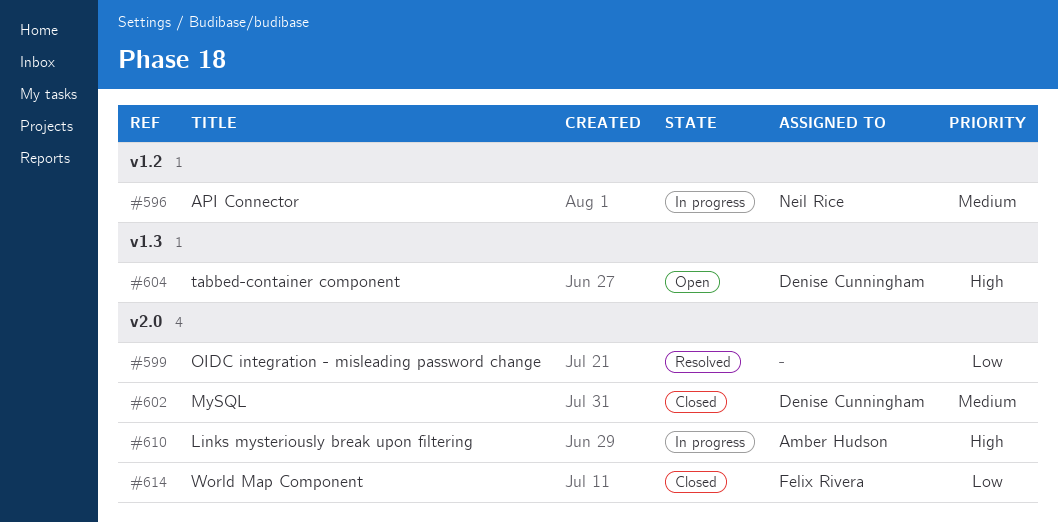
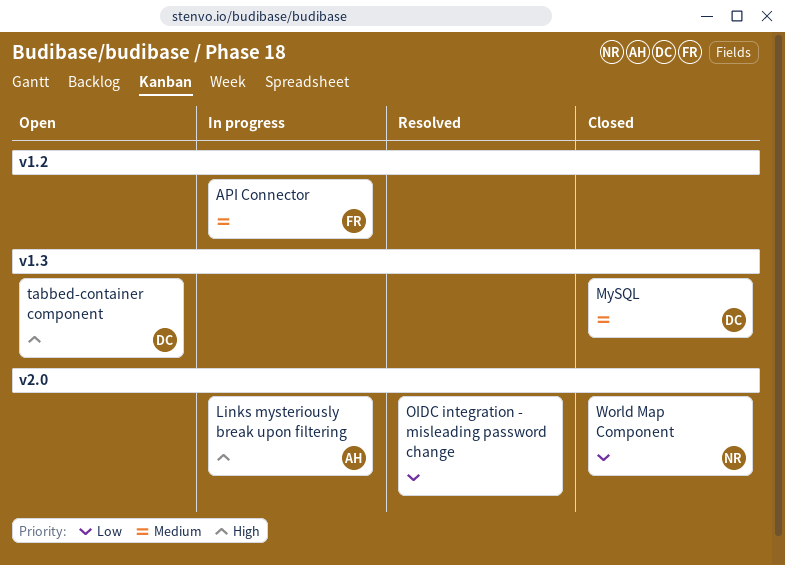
API Connector, owner: Neil Rice -> Felix Rivera
MySQL, label: v2.0 -> v1.3
World Map Component, owner: Felix Rivera -> Neil Rice

